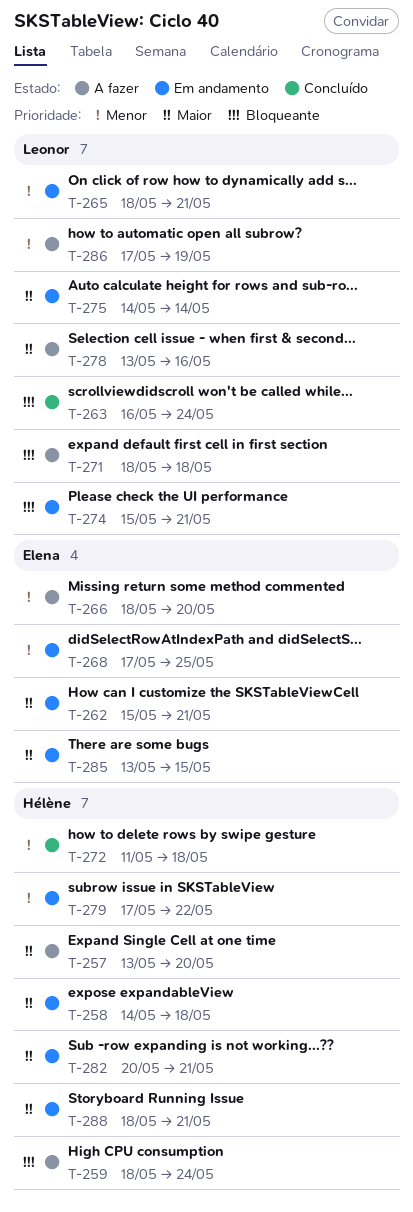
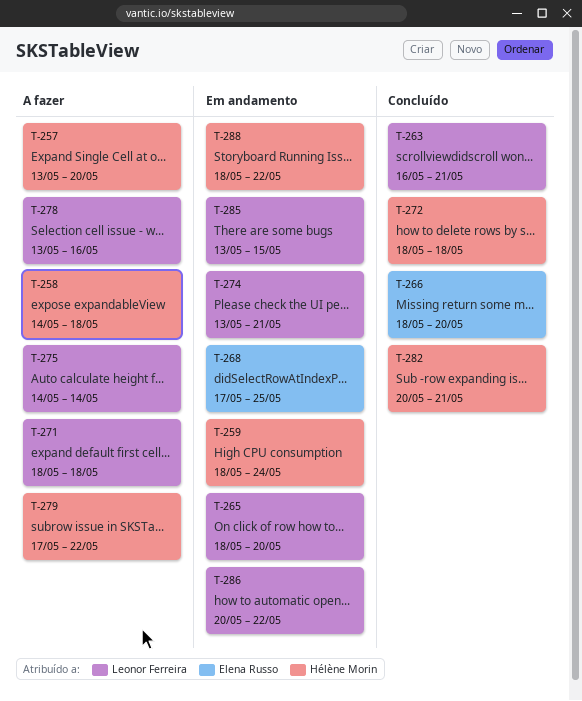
T-258, status: Em andamento -> A fazer
T-259, status: A fazer -> Em andamento
T-262: present -> none
T-263, due: May 24 -> May 21
T-265, due: May 21 -> May 20
T-266, status: A fazer -> Concluído
T-272, start: May 11 -> May 18
T-274, start: May 15 -> May 13
T-275, status: Em andamento -> A fazer
T-279, status: Em andamento -> A fazer
T-282, status: Em andamento -> Concluído
T-285, owner: Elena Russo -> Leonor Ferreira
T-286, status: A fazer -> Em andamento
T-286, start: May 17 -> May 20
T-286, due: May 19 -> May 22
T-288, due: May 21 -> May 22

